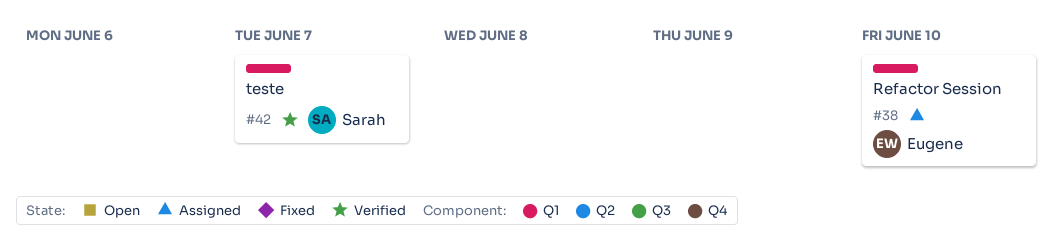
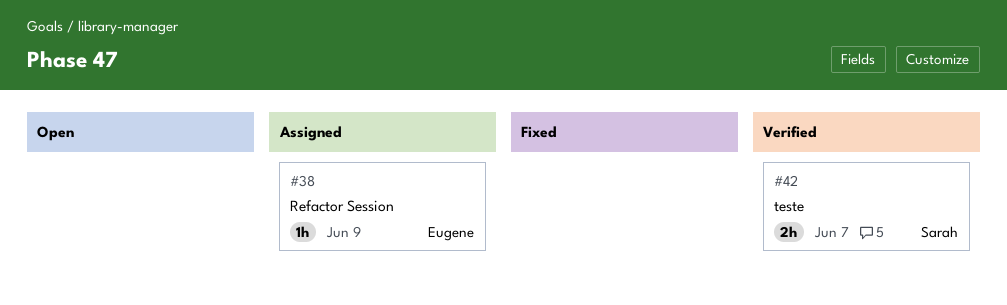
#38, due: Jun 10 -> Jun 9

